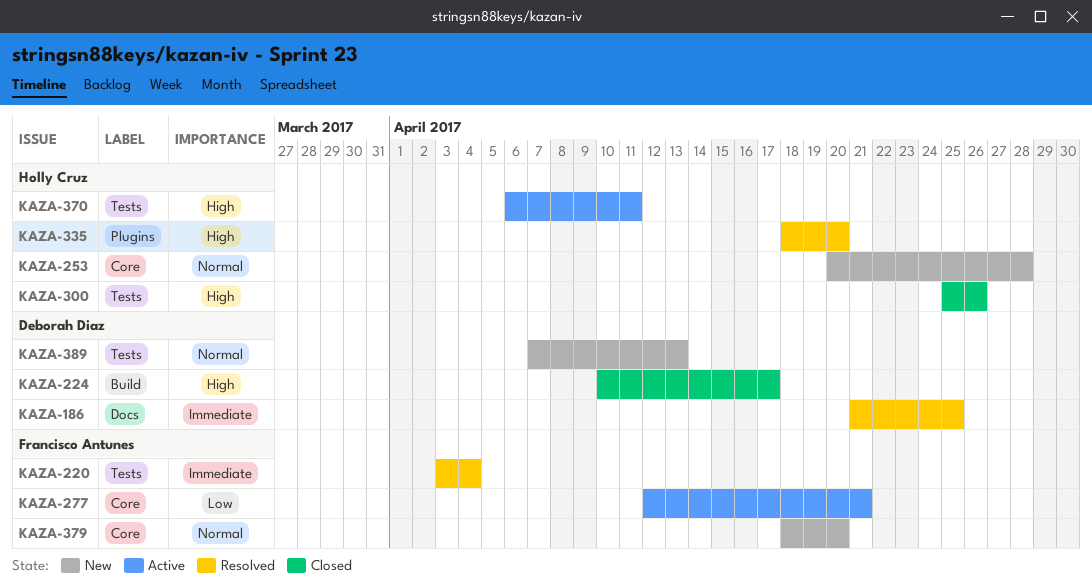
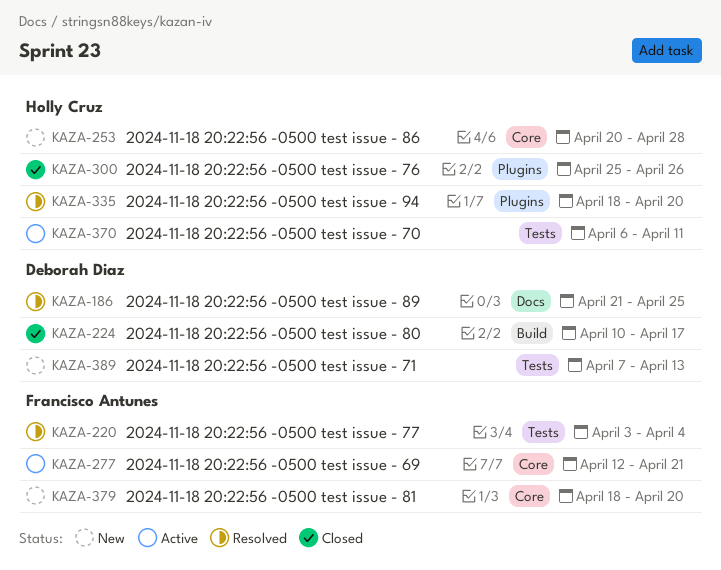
KAZA-300, label: Tests -> Plugins

